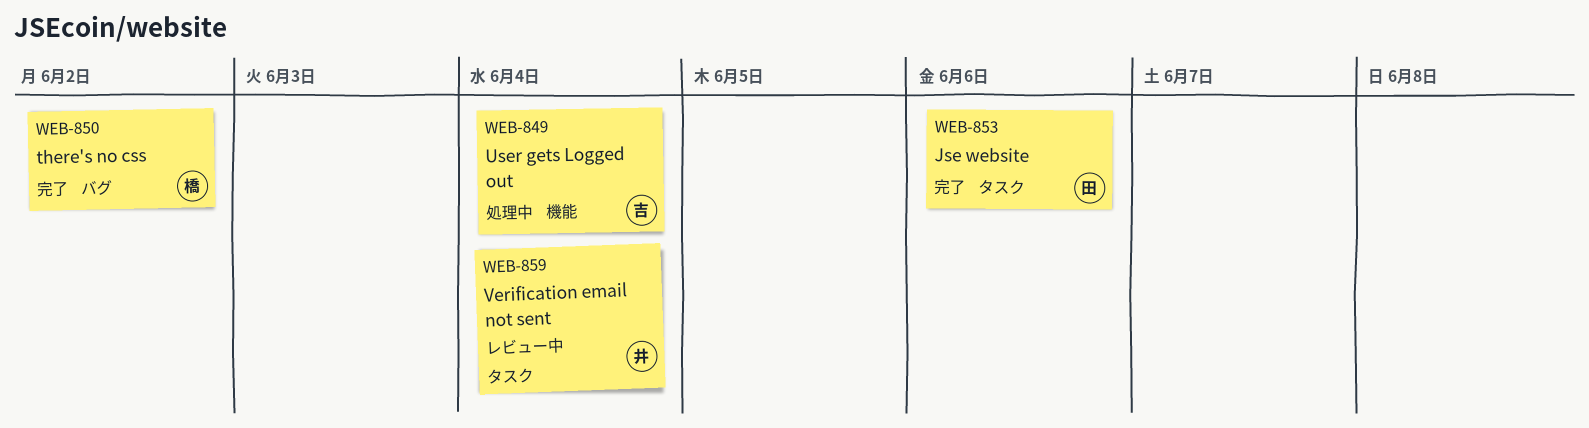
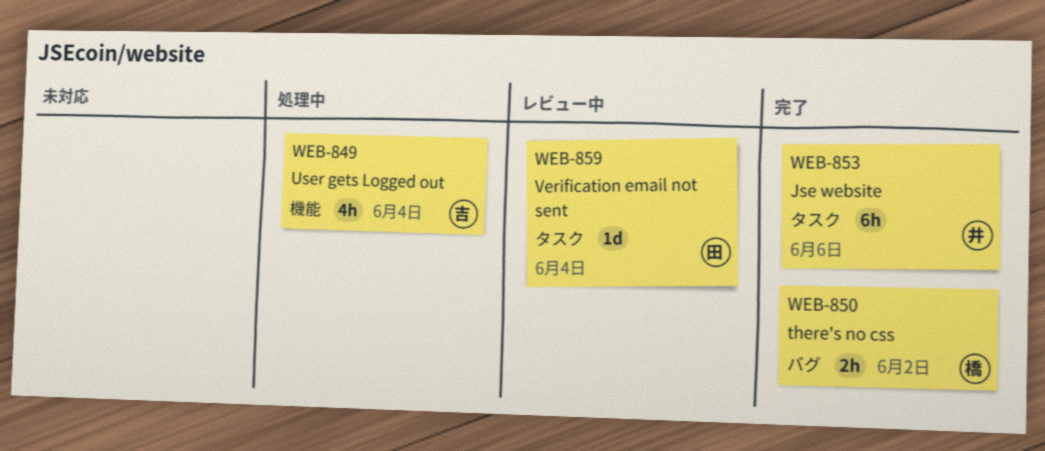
WEB-853, owner: 田 -> 井
WEB-859, owner: 井 -> 田

